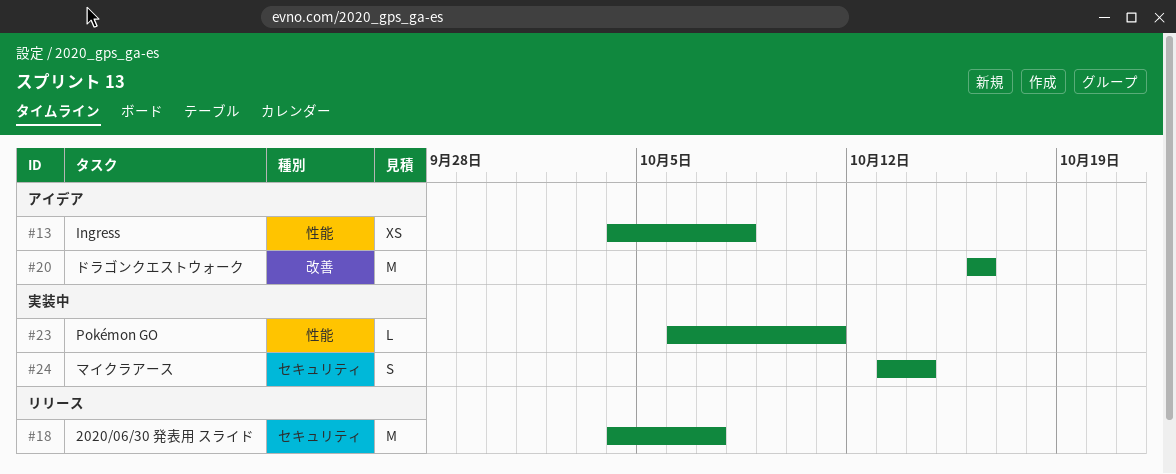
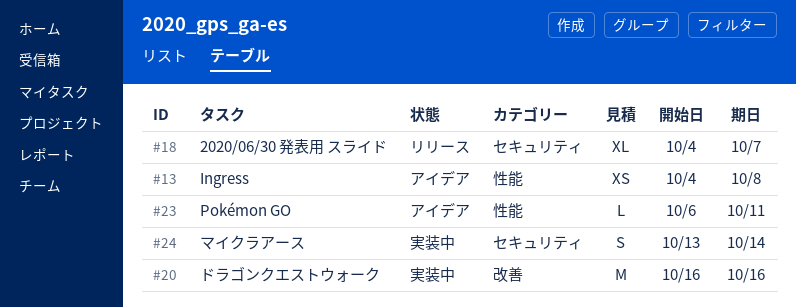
#18, estimate: M -> XL
#20, status: アイデア -> 実装中
#23, status: 実装中 -> アイデア

